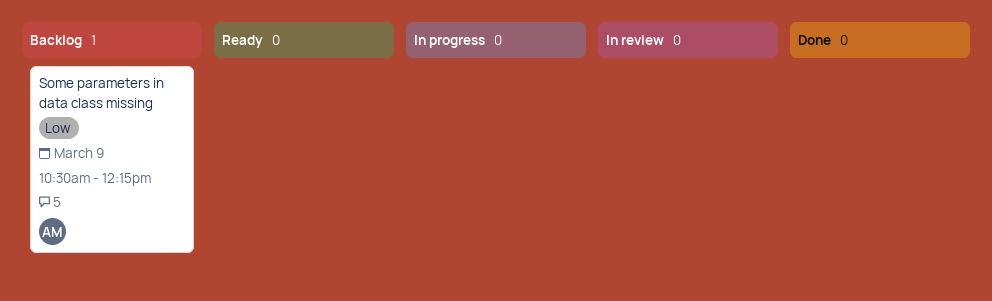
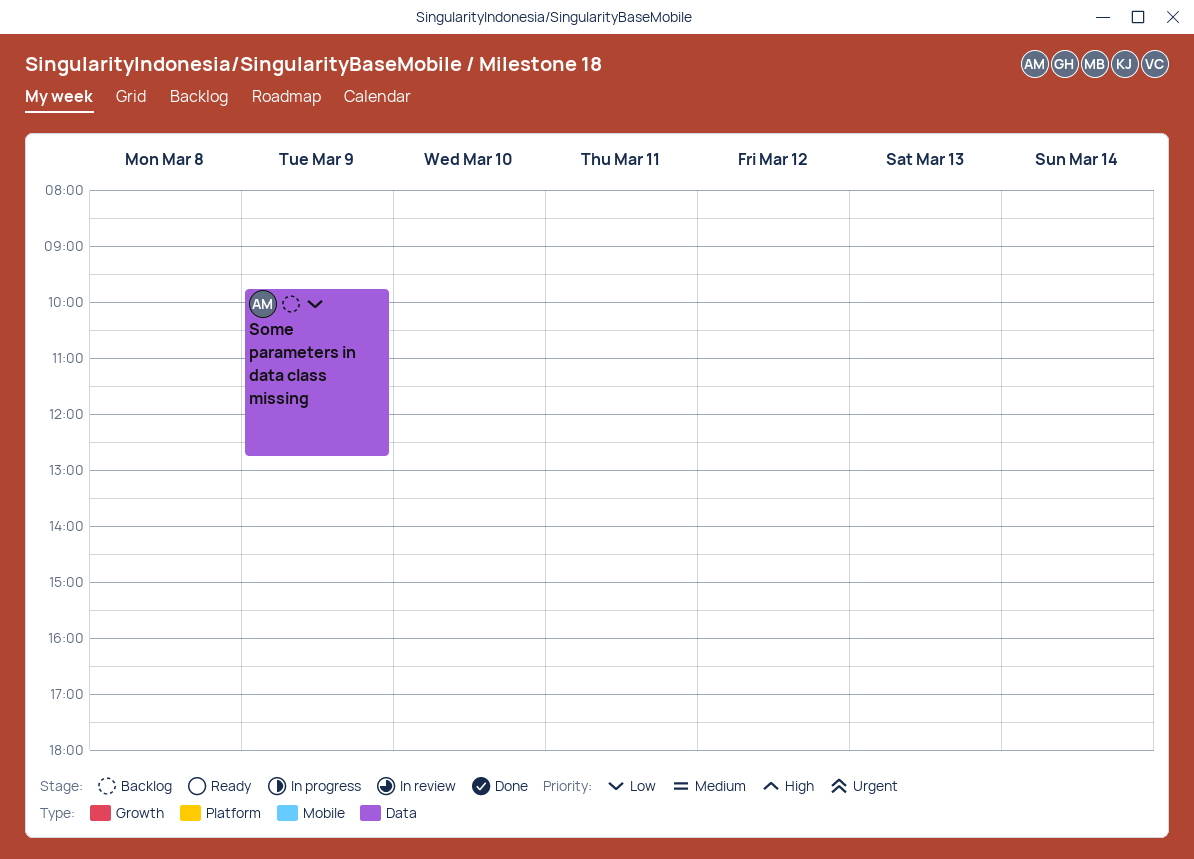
Some parameters in data class missing, begins: 10:30 -> 09:45
Some parameters in data class missing, ends: 12:15 -> 12:45

